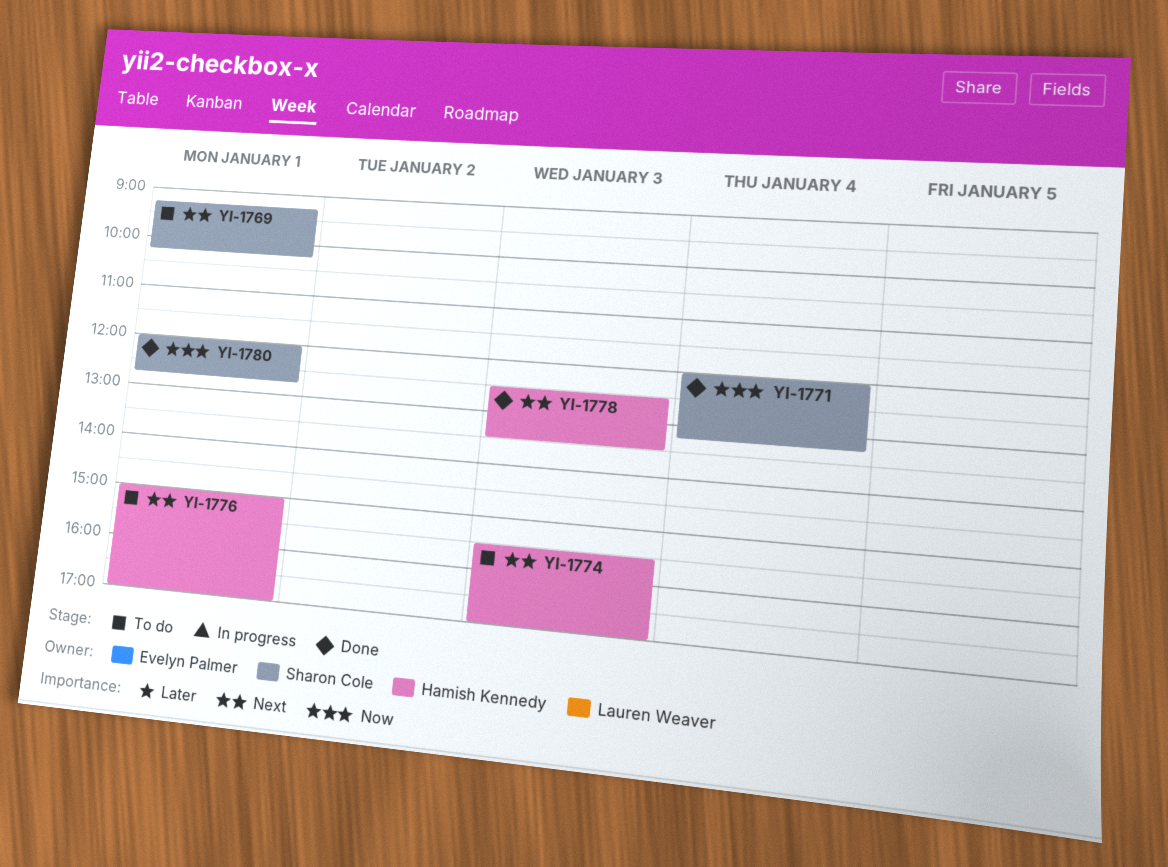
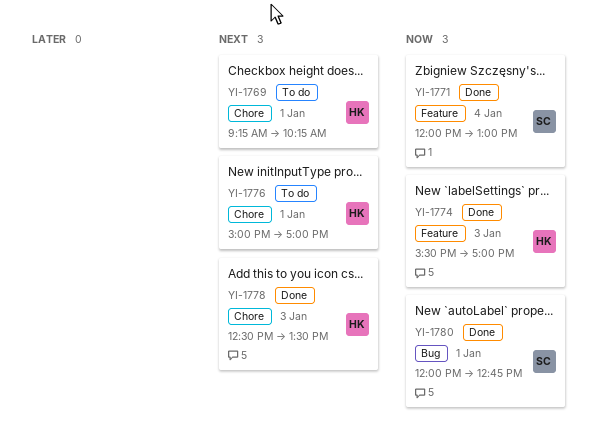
YI-1769, owner: Sharon Cole -> Hamish Kennedy
YI-1771, ends: 13:15 -> 13:00
YI-1774, status: To do -> Done
YI-1774, priority: Next -> Now

